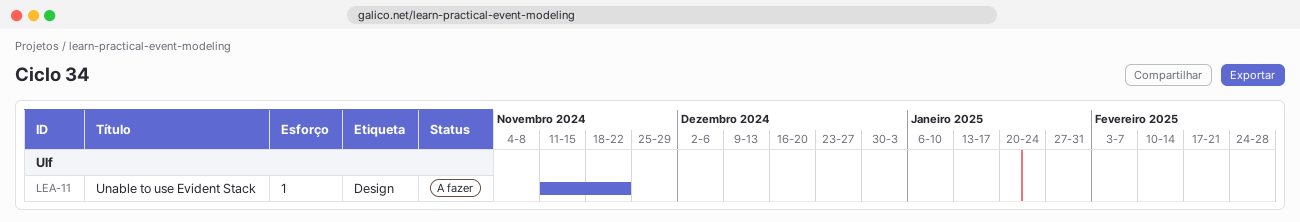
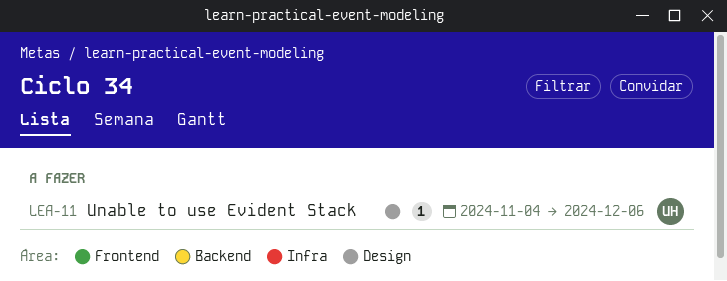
LEA-11, start: Nov 11 -> Nov 4
LEA-11, due: Nov 22 -> Dec 6

